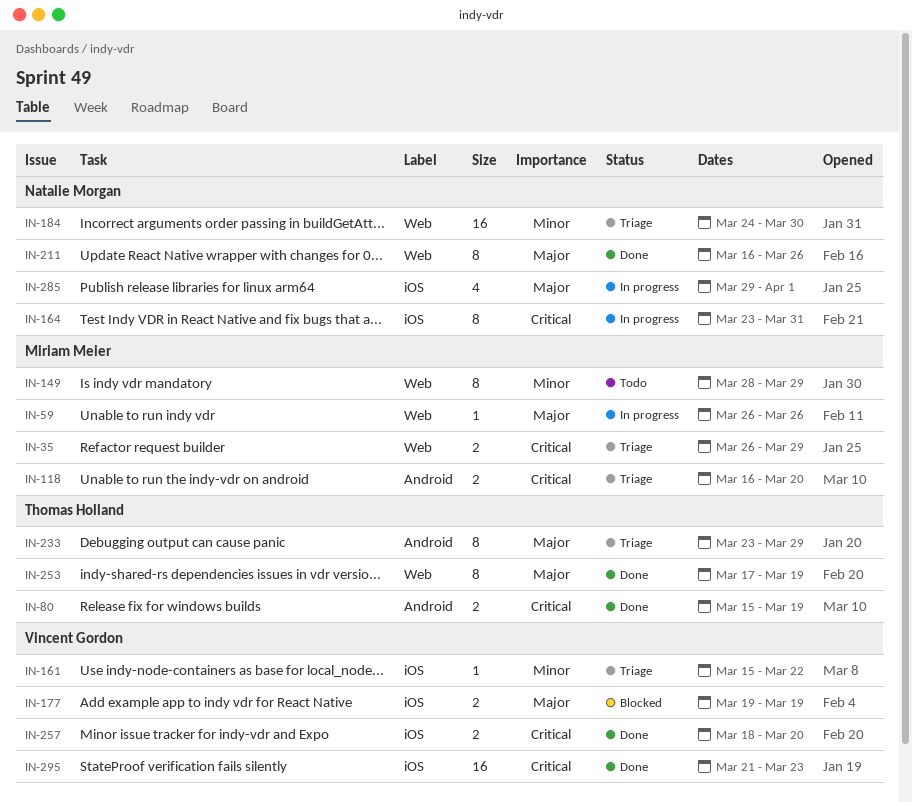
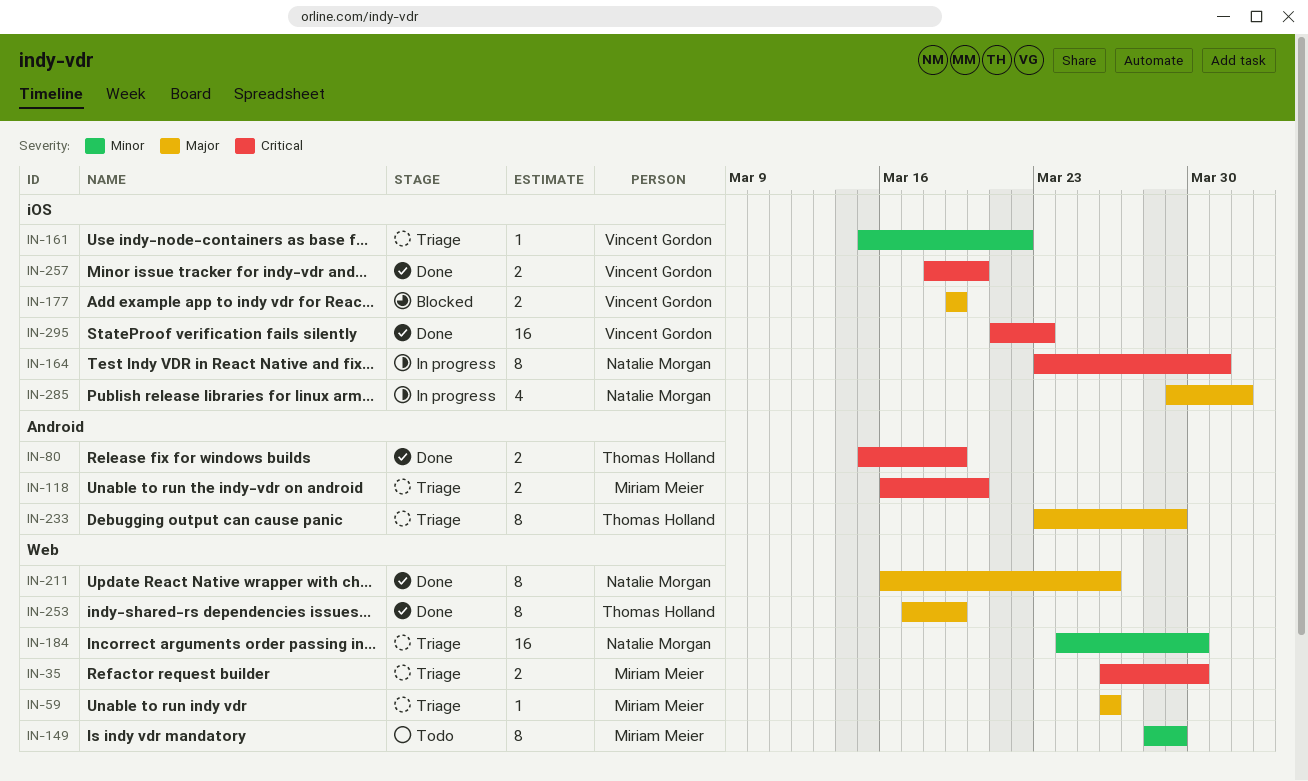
IN-35, due: Mar 29 -> Mar 30
IN-59, status: In progress -> Triage

